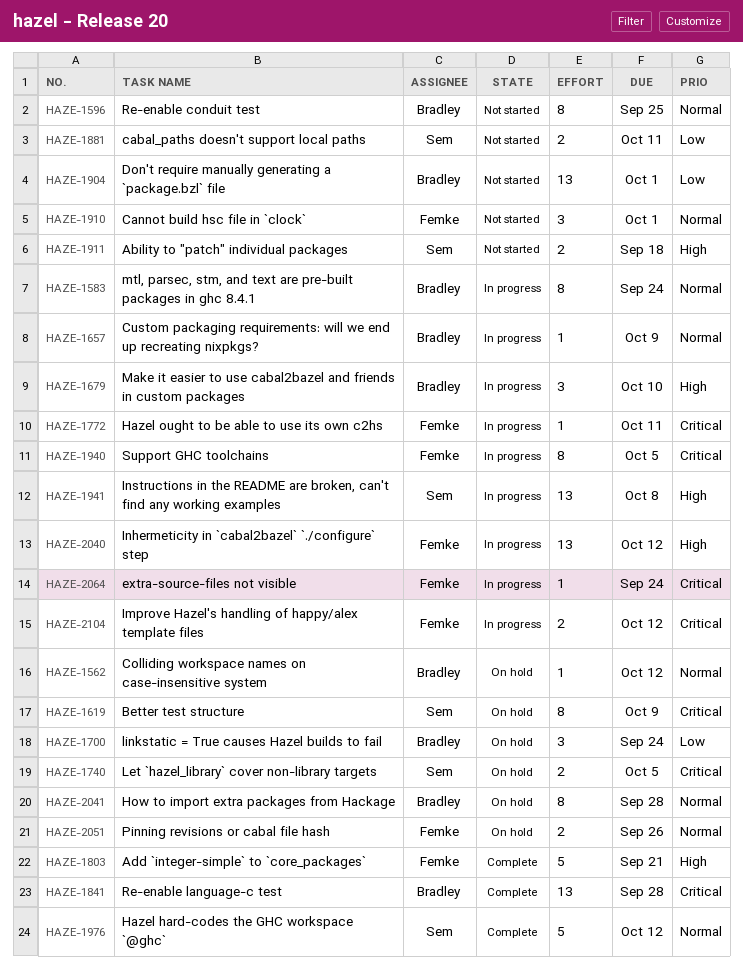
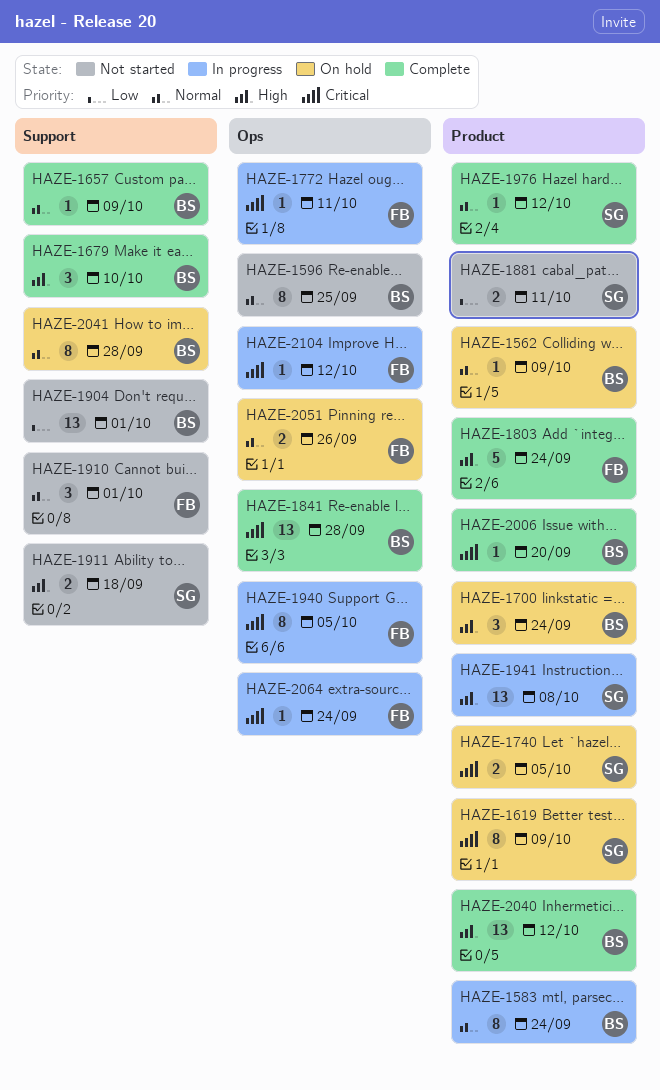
HAZE-1562, due: Oct 12 -> Oct 9
HAZE-1657, status: In progress -> Complete
HAZE-1679, status: In progress -> Complete
HAZE-1700, priority: Low -> High
HAZE-1803, due: Sep 21 -> Sep 24
HAZE-1976, estimate: 5 -> 1
HAZE-2006: none -> present
HAZE-2040, status: In progress -> Complete
HAZE-2040, owner: Femke -> Bradley
HAZE-2104, estimate: 2 -> 1

